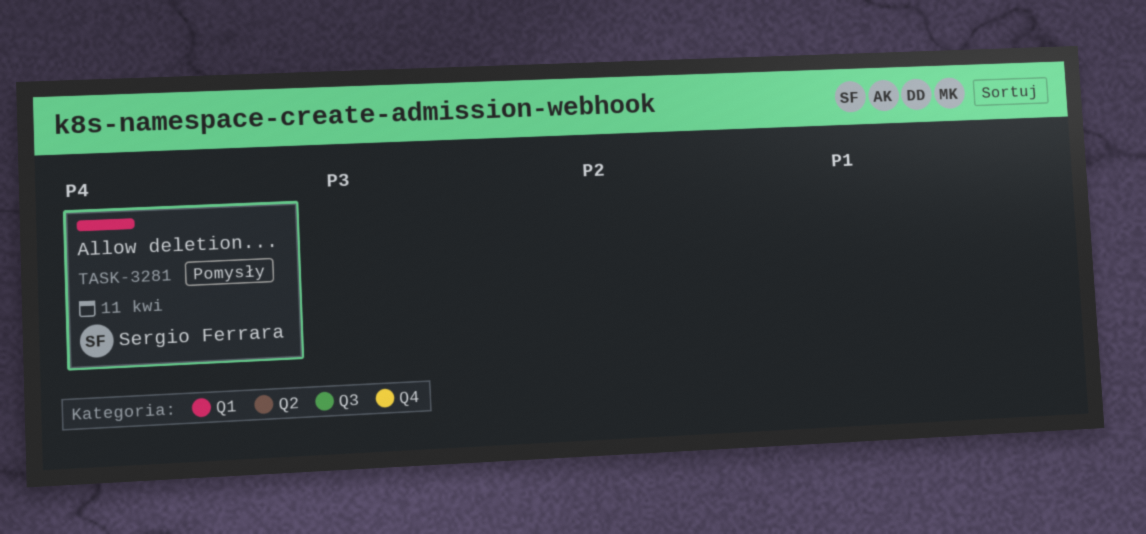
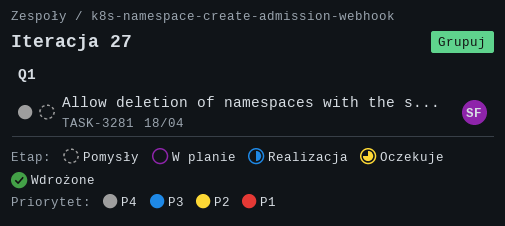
TASK-3281, due: Apr 11 -> Apr 18

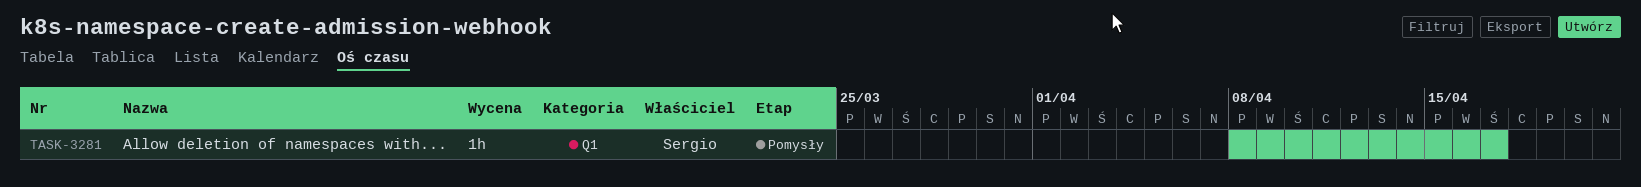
TASK-3281, due: Apr 18 -> Apr 17

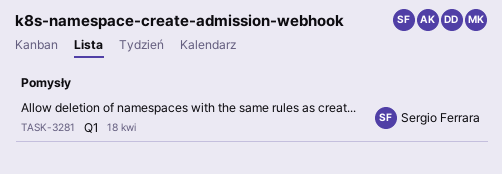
TASK-3281, due: Apr 17 -> Apr 18

